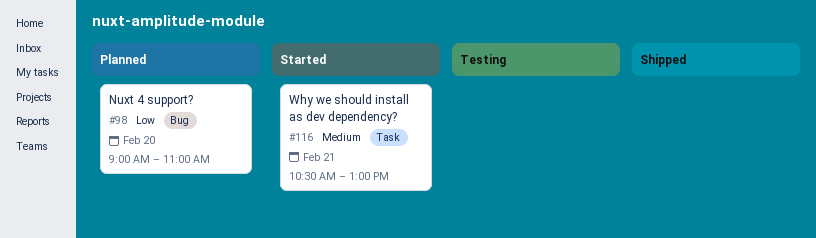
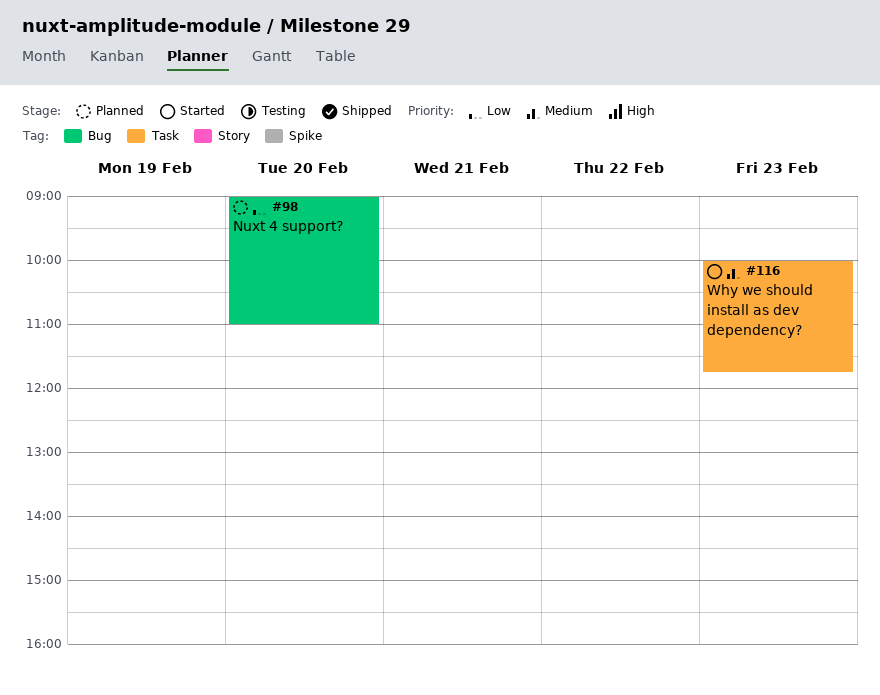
#116, day: Feb 21 -> Feb 23
#116, begins: 10:30 -> 10:00
#116, ends: 13:00 -> 11:45

